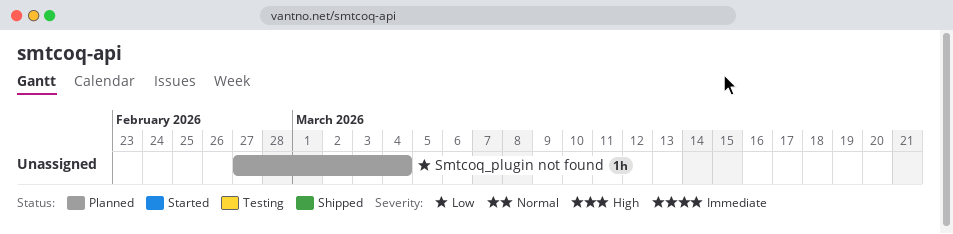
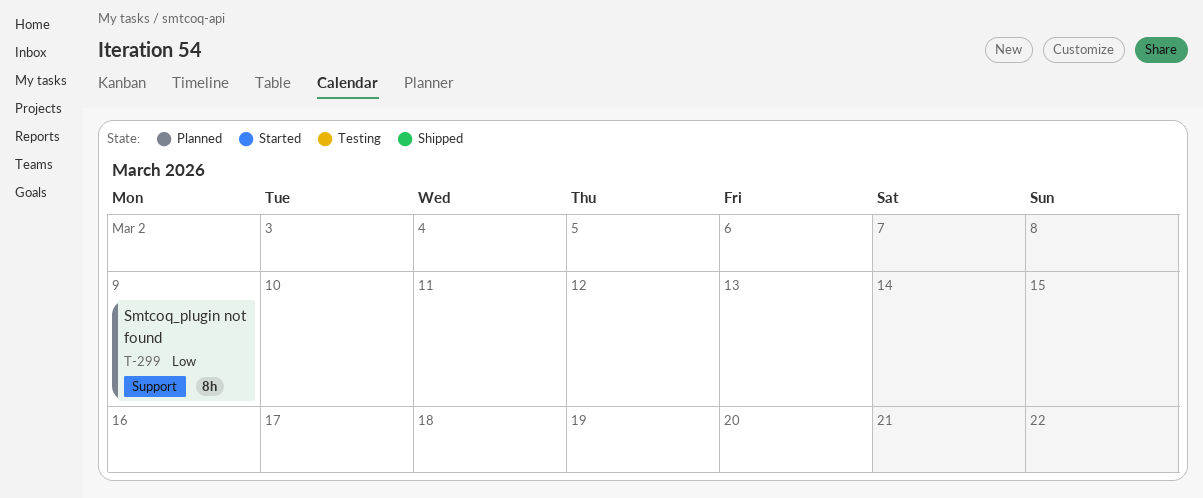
Smtcoq_plugin not found, estimate: 1h -> 8h
Smtcoq_plugin not found, due: Mar 4 -> Mar 9

